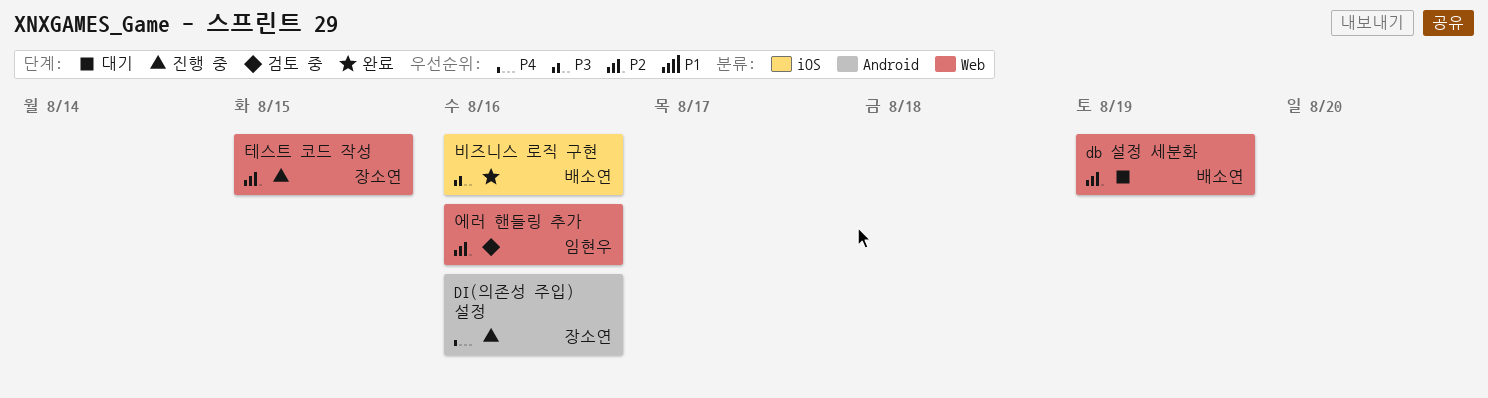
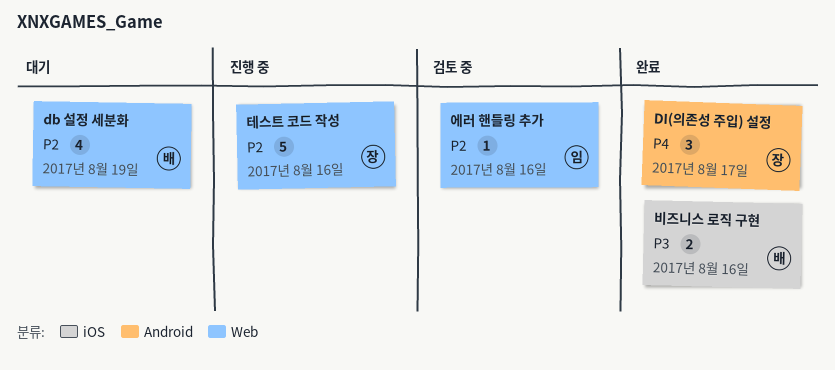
DI(의존성 주입) 설정, status: 진행 중 -> 완료
DI(의존성 주입) 설정, due: Aug 16 -> Aug 17
테스트 코드 작성, due: Aug 15 -> Aug 16

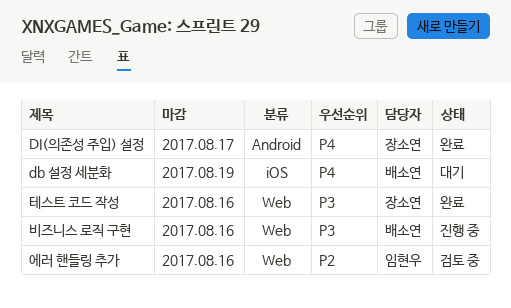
db 설정 세분화, priority: P2 -> P4
db 설정 세분화, label: Web -> iOS
비즈니스 로직 구현, status: 완료 -> 진행 중
비즈니스 로직 구현, label: iOS -> Web
테스트 코드 작성, status: 진행 중 -> 완료
테스트 코드 작성, priority: P2 -> P3

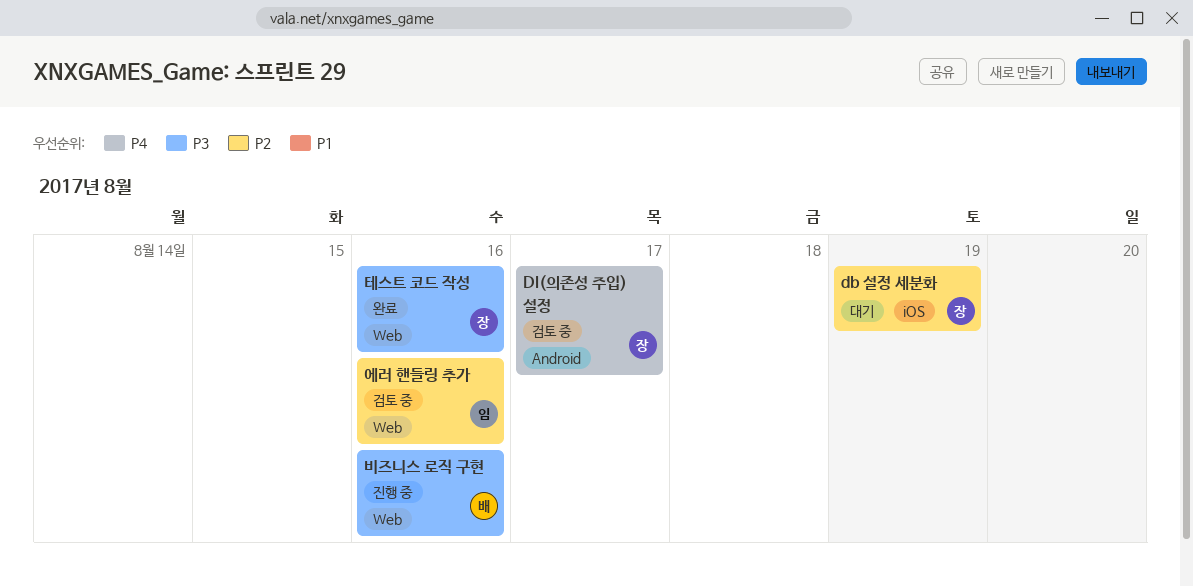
db 설정 세분화, owner: 배소연 -> 장소연
db 설정 세분화, priority: P4 -> P2
DI(의존성 주입) 설정, status: 완료 -> 검토 중

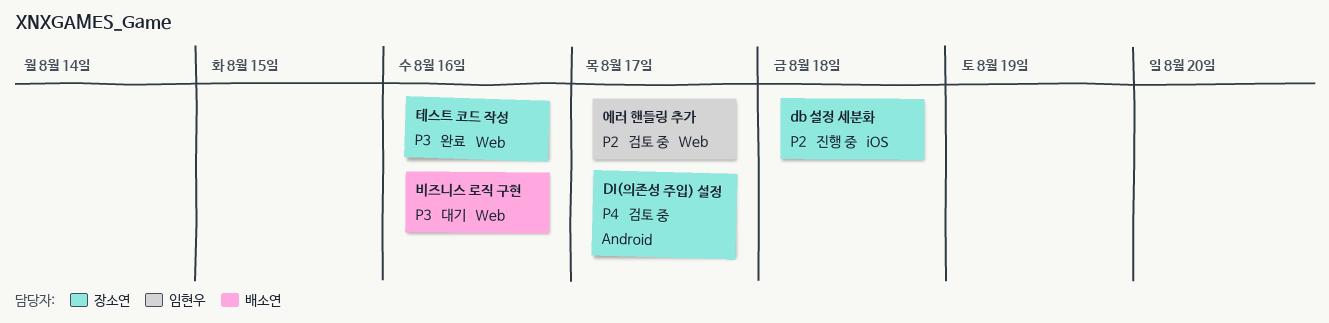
db 설정 세분화, status: 대기 -> 진행 중
db 설정 세분화, due: Aug 19 -> Aug 18
비즈니스 로직 구현, status: 진행 중 -> 대기
에러 핸들링 추가, due: Aug 16 -> Aug 17

